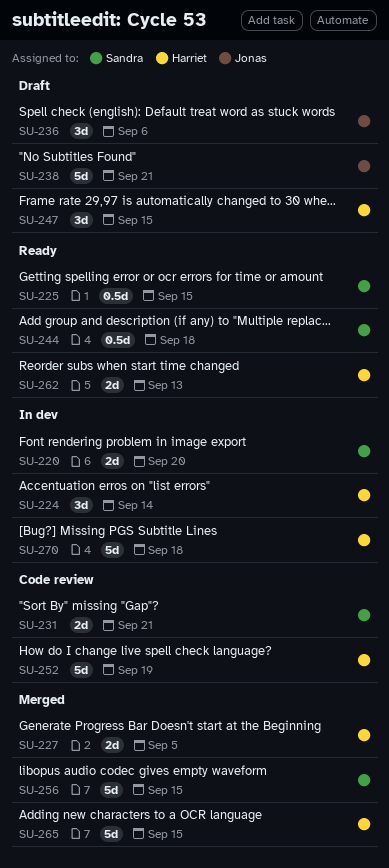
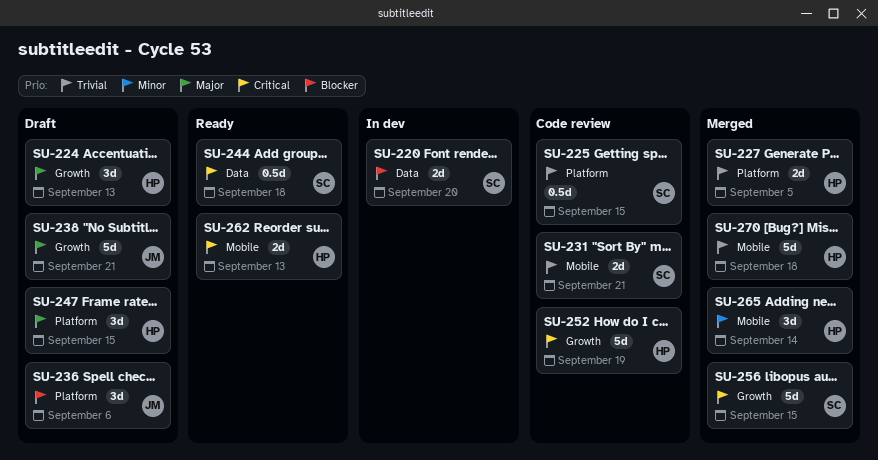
SU-224, status: In dev -> Draft
SU-224, due: Sep 14 -> Sep 13
SU-225, status: Ready -> Code review
SU-265, estimate: 5d -> 3d
SU-265, due: Sep 15 -> Sep 14
SU-270, status: In dev -> Merged

